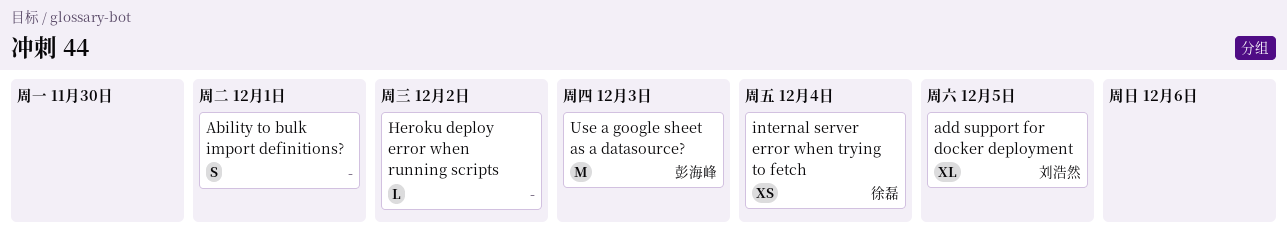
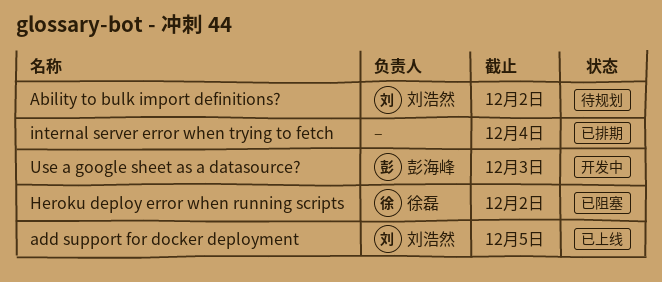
Ability to bulk import definitions?, owner: none -> 刘浩然
Ability to bulk import definitions?, due: Dec 1 -> Dec 2
Heroku deploy error when running scripts, owner: none -> 徐磊
internal server error when trying to fetch, owner: 徐磊 -> none

